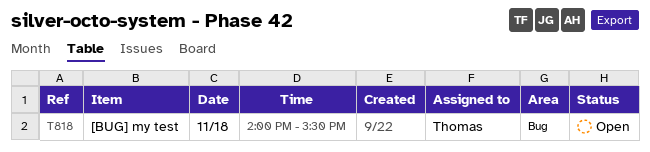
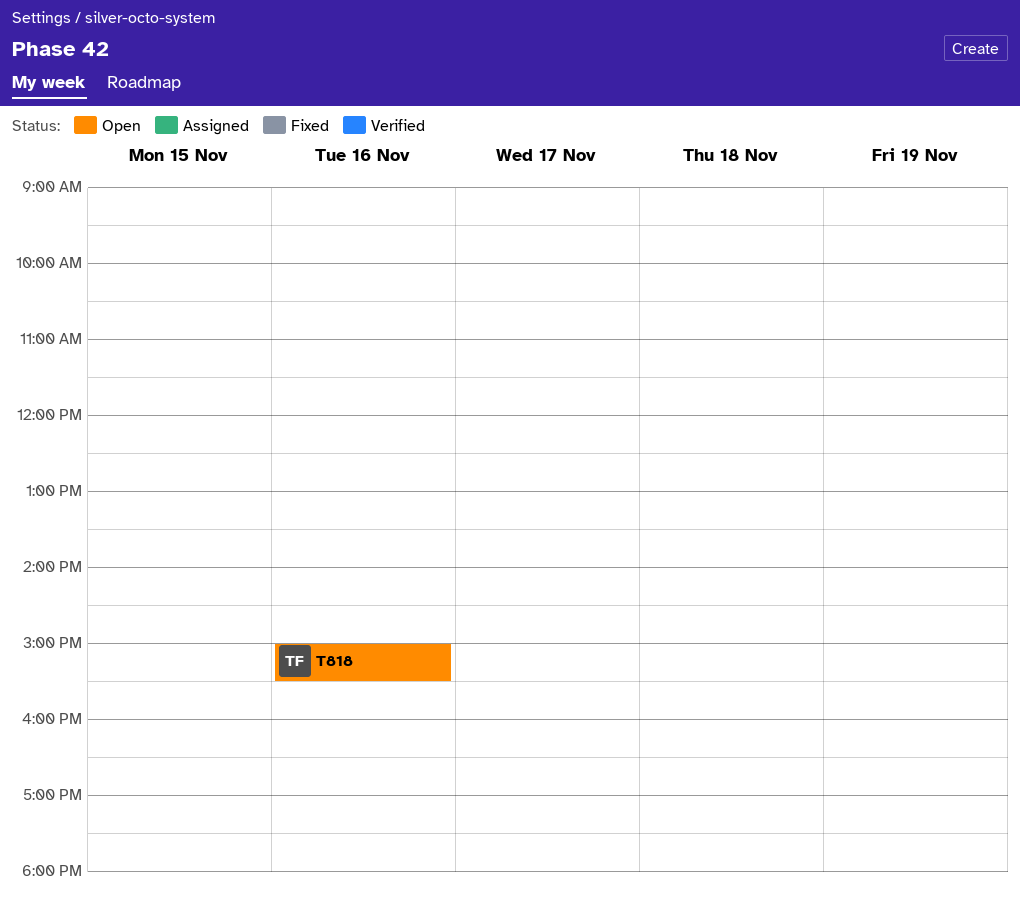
T818, day: Nov 18 -> Nov 16
T818, begins: 14:00 -> 15:00

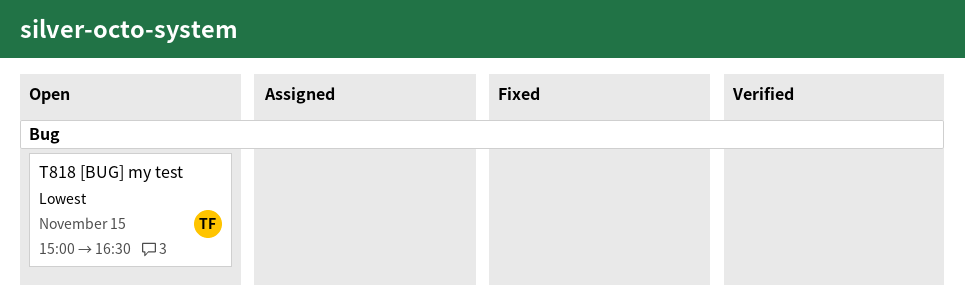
T818, day: Nov 16 -> Nov 15
T818, ends: 15:30 -> 16:30

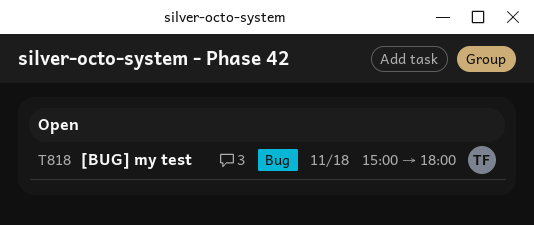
T818, day: Nov 15 -> Nov 18
T818, ends: 16:30 -> 18:00

